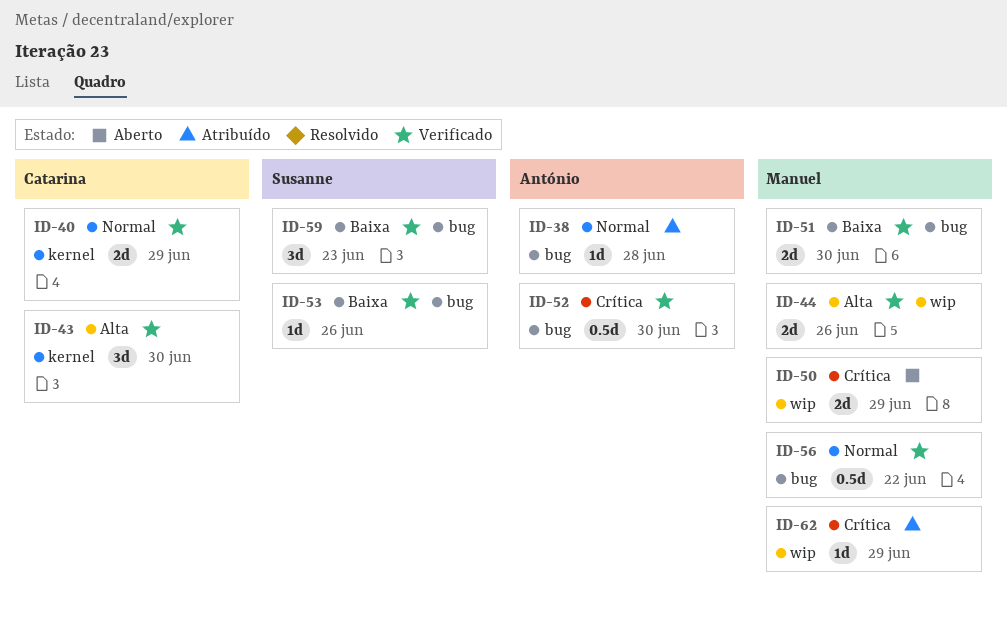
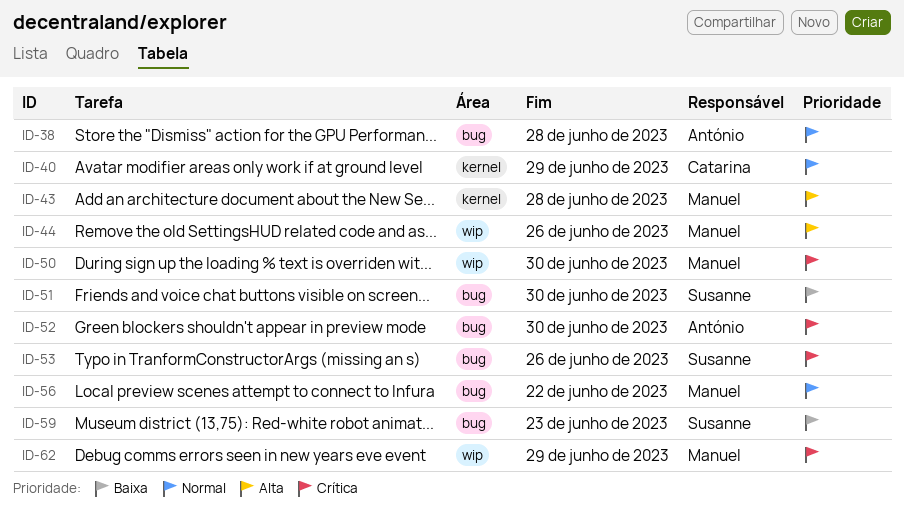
ID-43, owner: Catarina -> Manuel
ID-43, due: Jun 30 -> Jun 28
ID-50, due: Jun 29 -> Jun 30
ID-51, owner: Manuel -> Susanne
ID-53, priority: Baixa -> Crítica

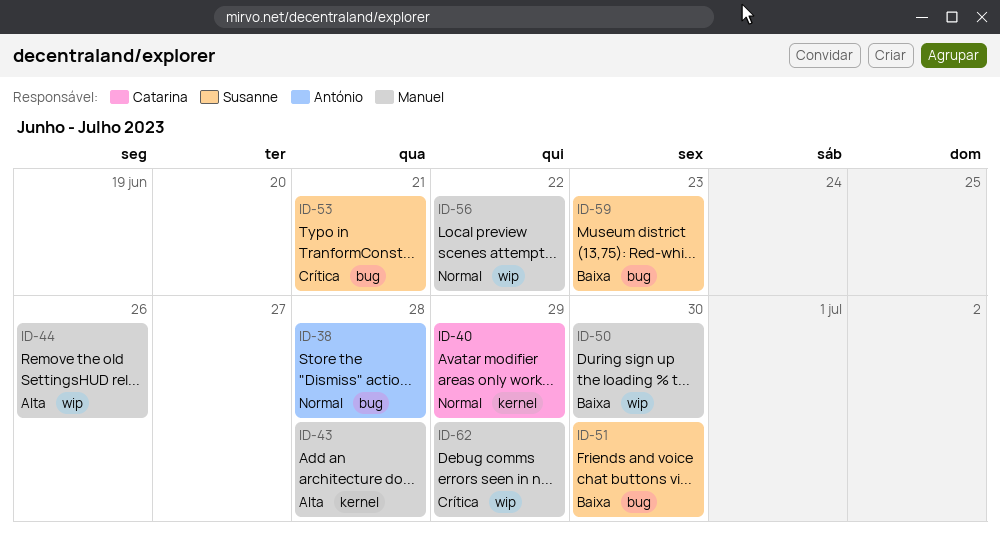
ID-50, priority: Crítica -> Baixa
ID-52: present -> none
ID-53, due: Jun 26 -> Jun 21
ID-56, label: bug -> wip

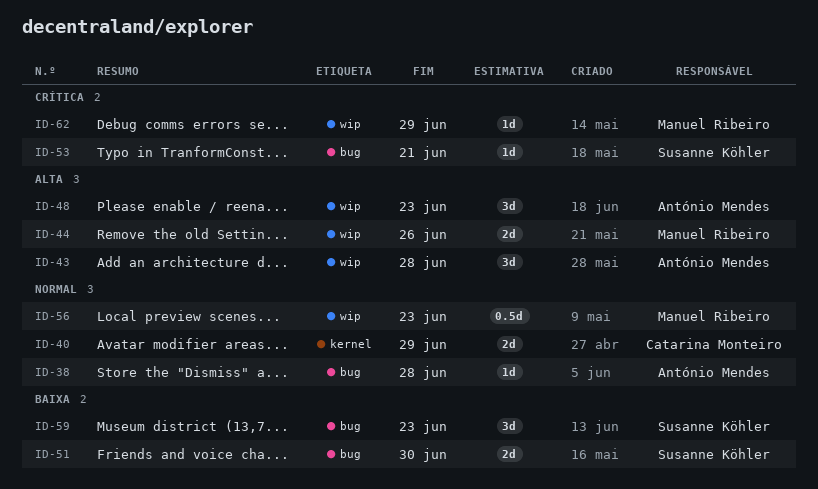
ID-43, owner: Manuel Ribeiro -> António Mendes
ID-43, label: kernel -> wip
ID-48: none -> present
ID-50: present -> none
ID-56, due: Jun 22 -> Jun 23

